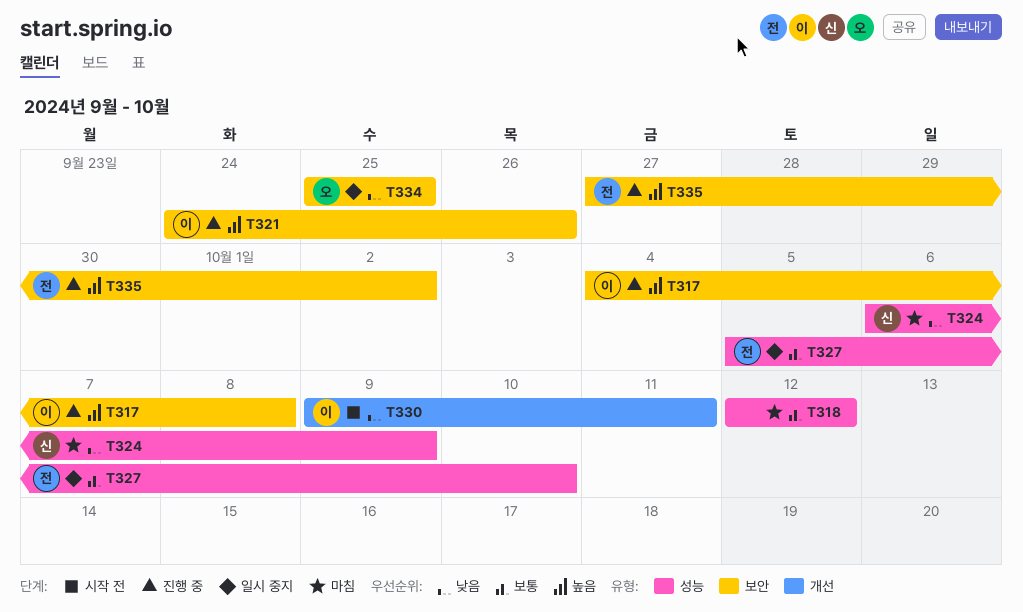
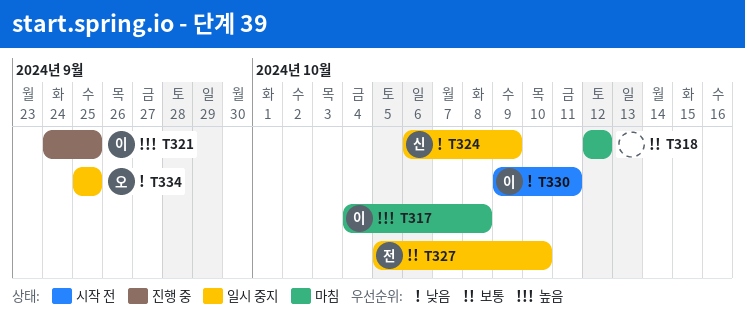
T317, status: 진행 중 -> 마침
T321, due: Sep 26 -> Sep 25
T324, status: 마침 -> 일시 중지
T335: present -> none

